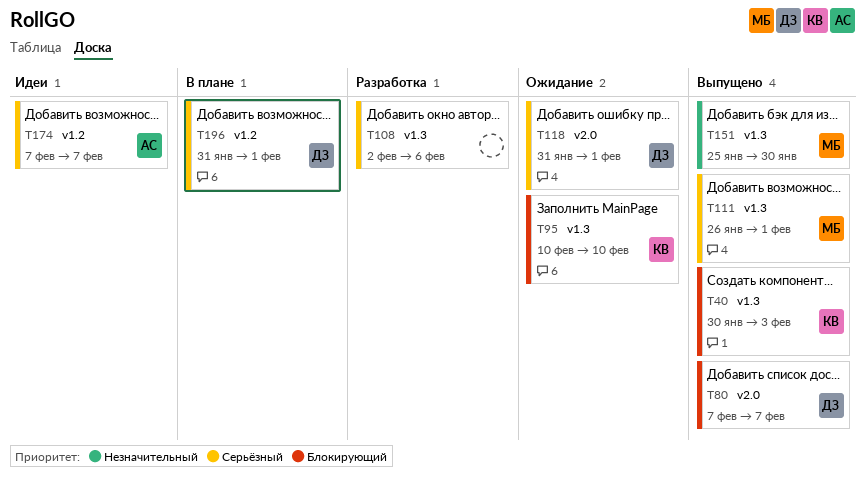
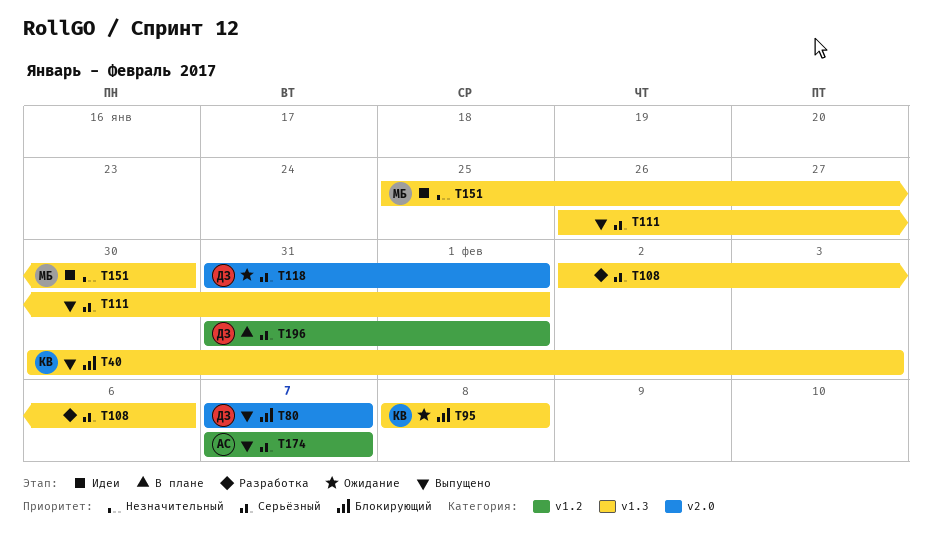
T95, start: Feb 10 -> Feb 8
T95, due: Feb 10 -> Feb 8
T111, owner: МБ -> none
T151, status: Выпущено -> Идеи
T174, status: Идеи -> Выпущено

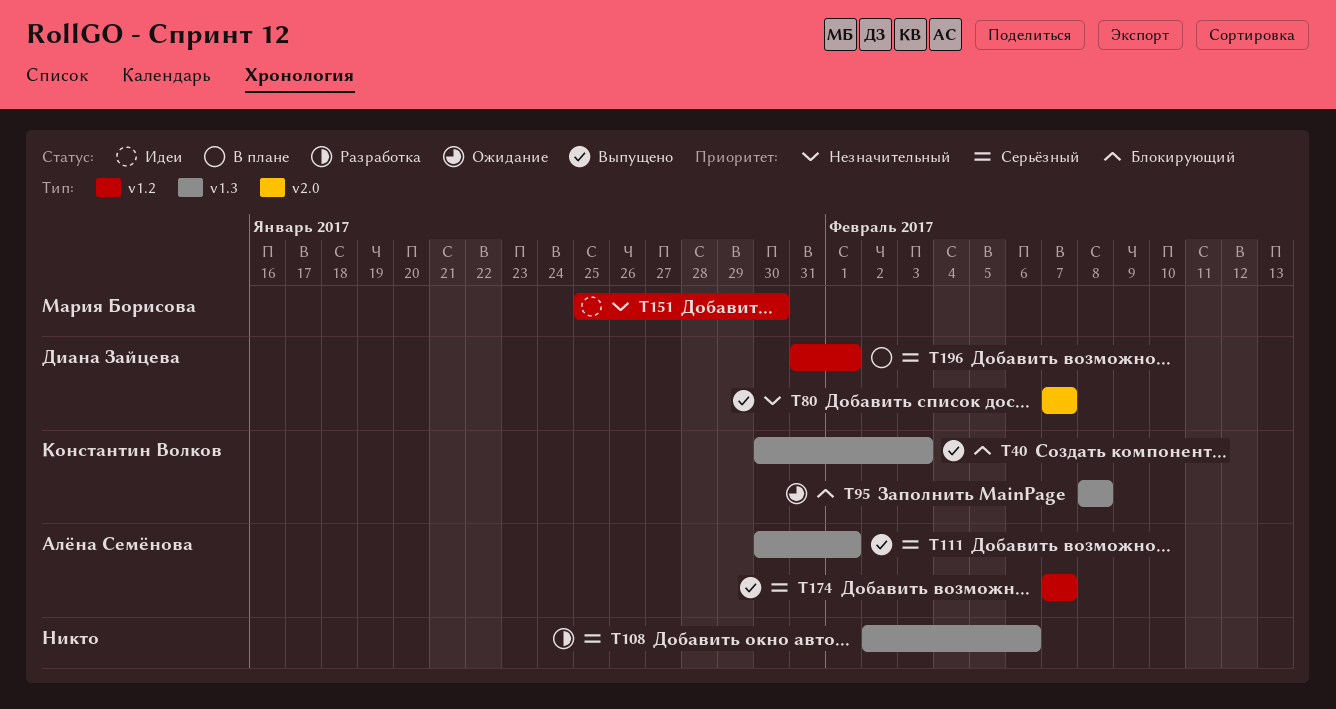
T80, priority: Блокирующий -> Незначительный
T111, owner: none -> Алёна Семёнова
T111, start: Jan 26 -> Jan 30
T118: present -> none
T151, label: v1.3 -> v1.2

